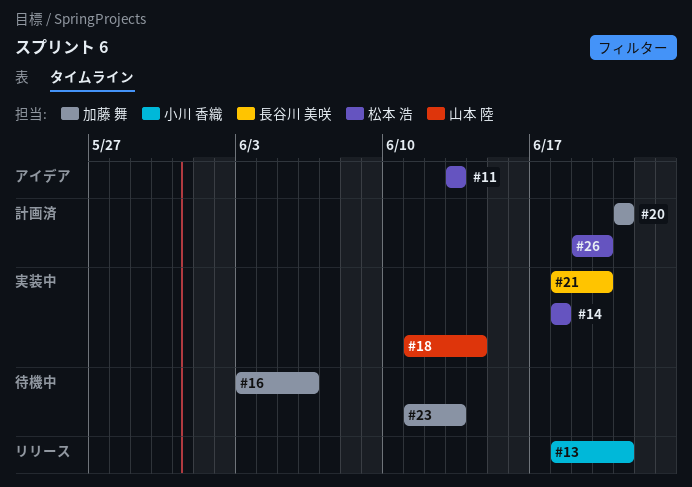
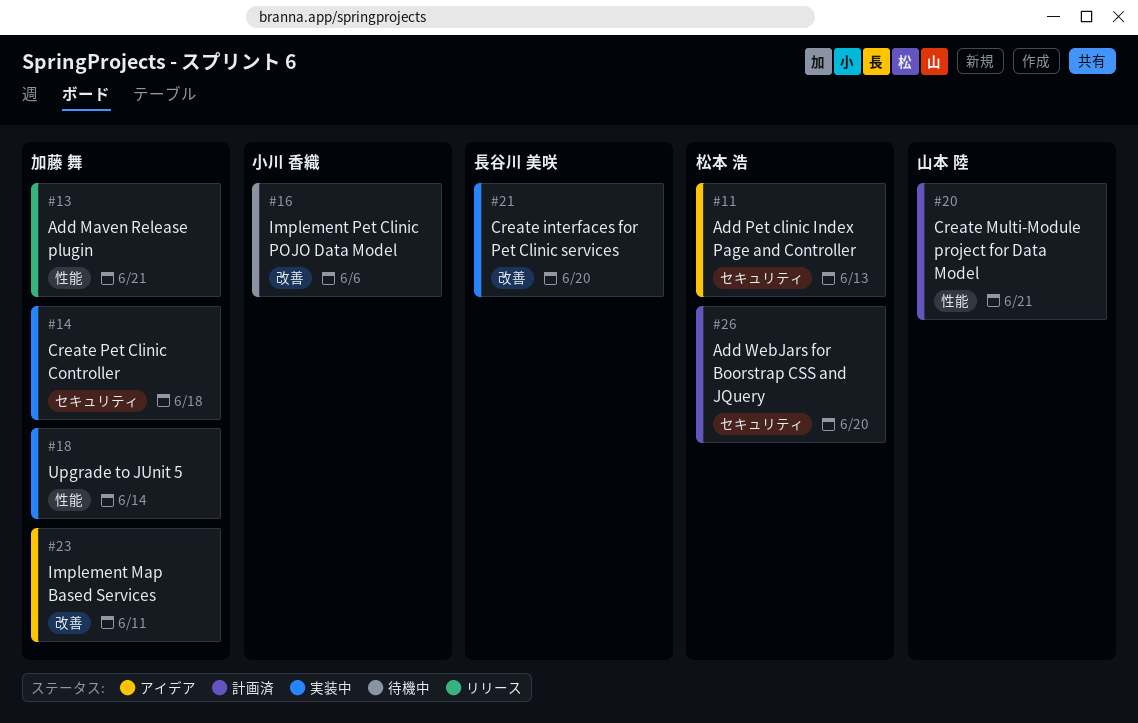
#13, owner: 小川 香織 -> 加藤 舞
#14, owner: 松本 浩 -> 加藤 舞
#16, owner: 加藤 舞 -> 小川 香織
#18, owner: 山本 陸 -> 加藤 舞
#20, owner: 加藤 舞 -> 山本 陸
#23, status: 待機中 -> アイデア
#23, due: Jun 13 -> Jun 11

